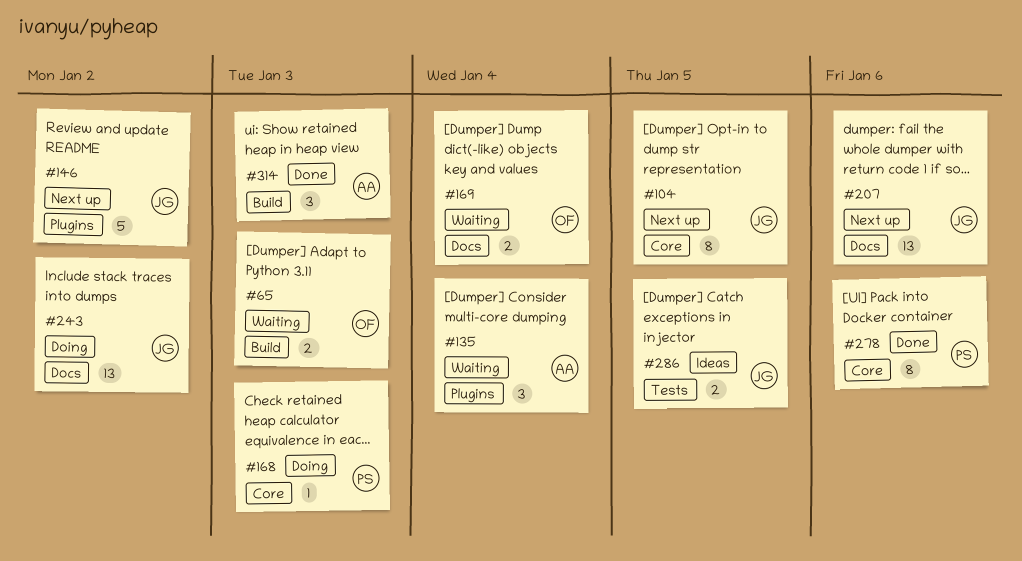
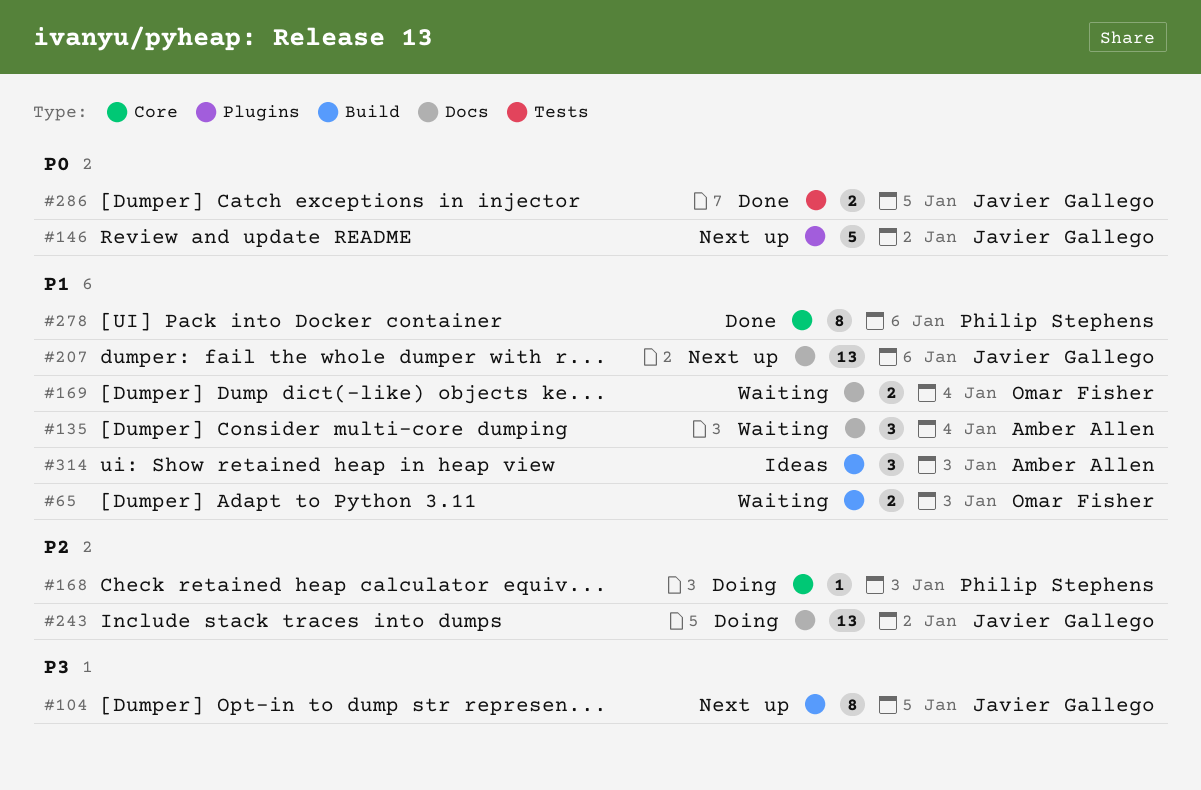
#104, label: Core -> Build
#135, label: Plugins -> Docs
#286, status: Ideas -> Done
#314, status: Done -> Ideas

